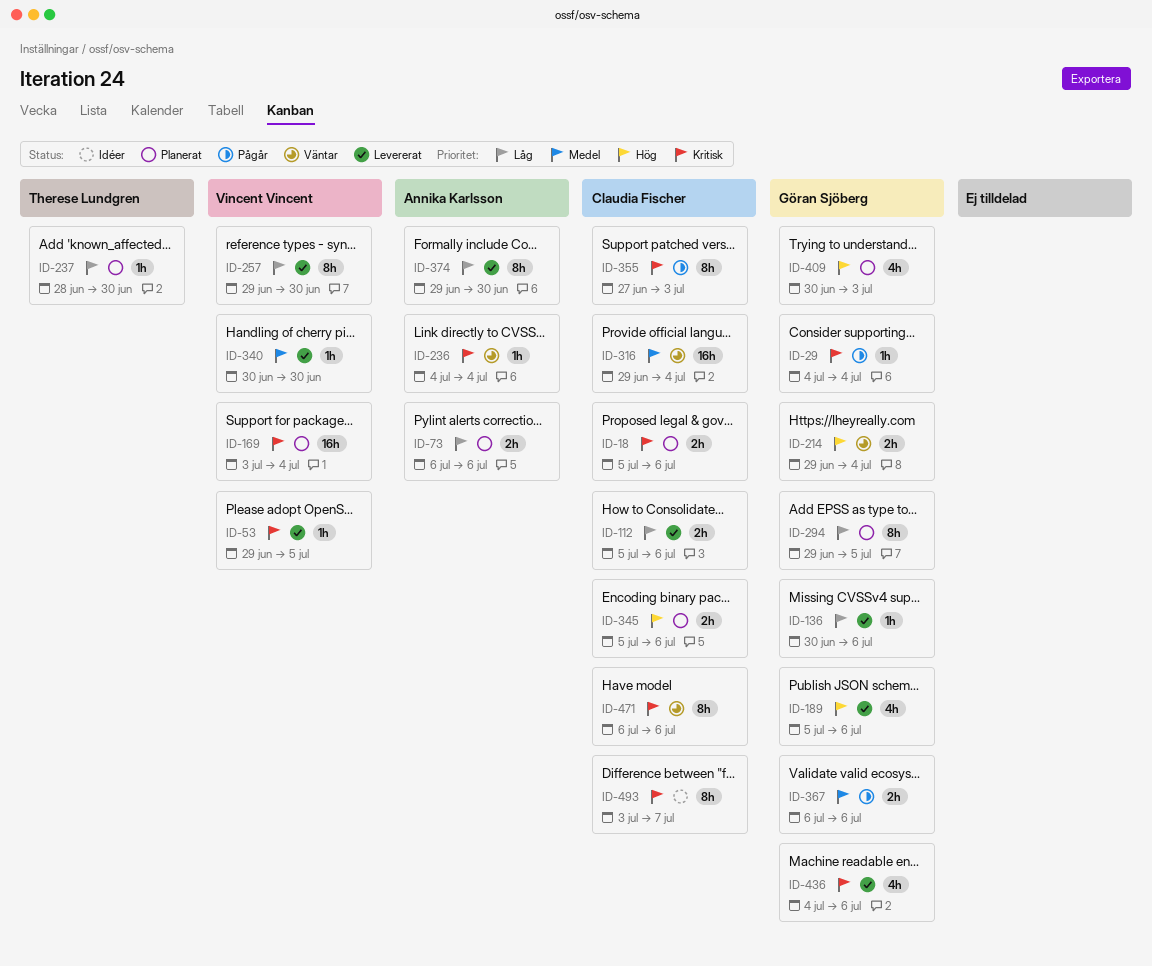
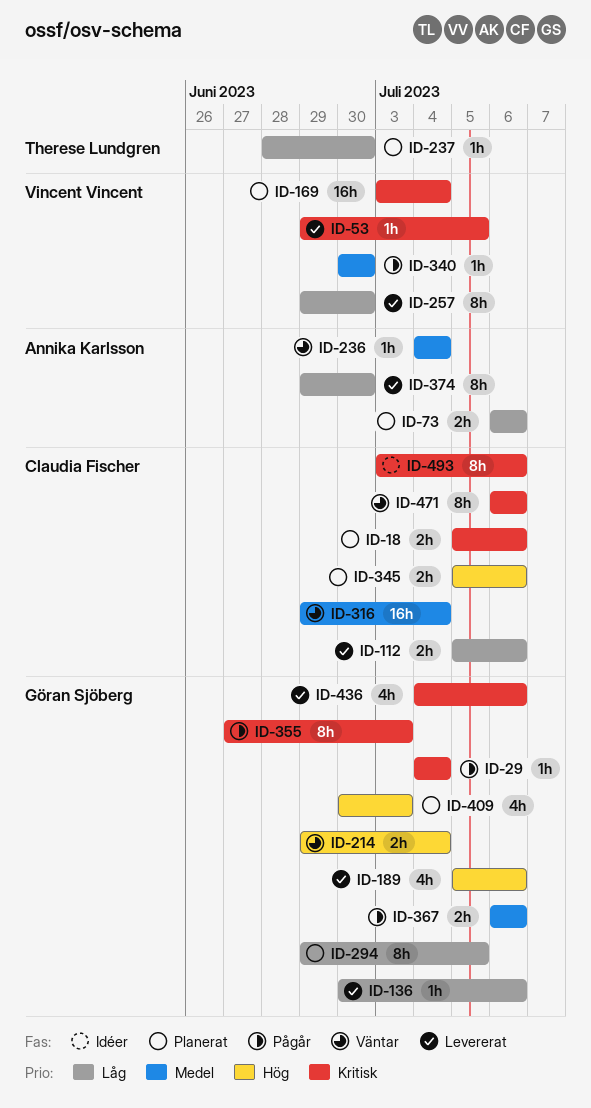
ID-236, priority: Kritisk -> Medel
ID-340, status: Levererat -> Pågår
ID-355, owner: Claudia Fischer -> Göran Sjöberg
ID-493, due: Jul 7 -> Jul 6

